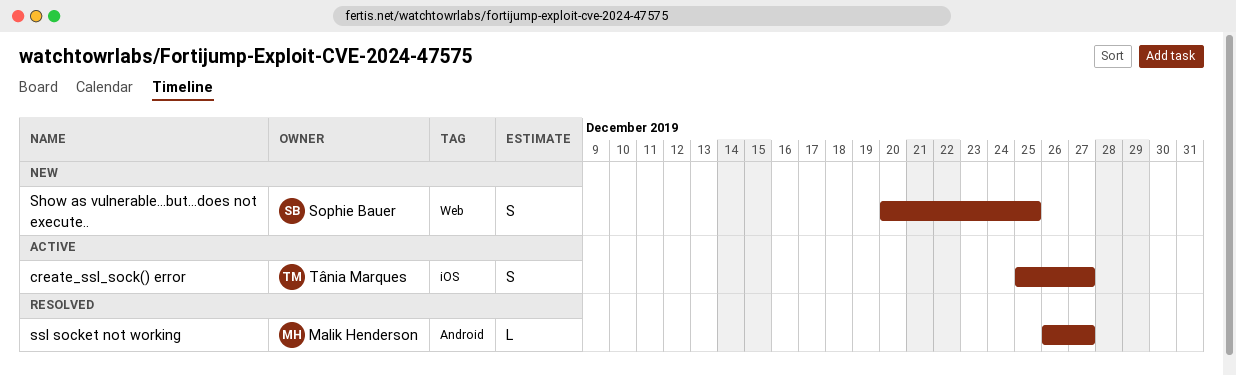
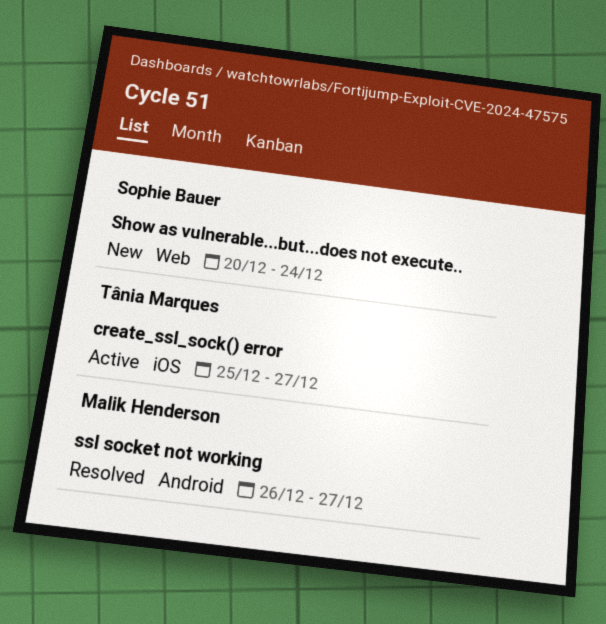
Show as vulnerable...but...does not execute.., due: Dec 25 -> Dec 24

